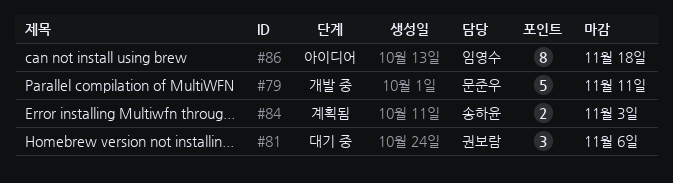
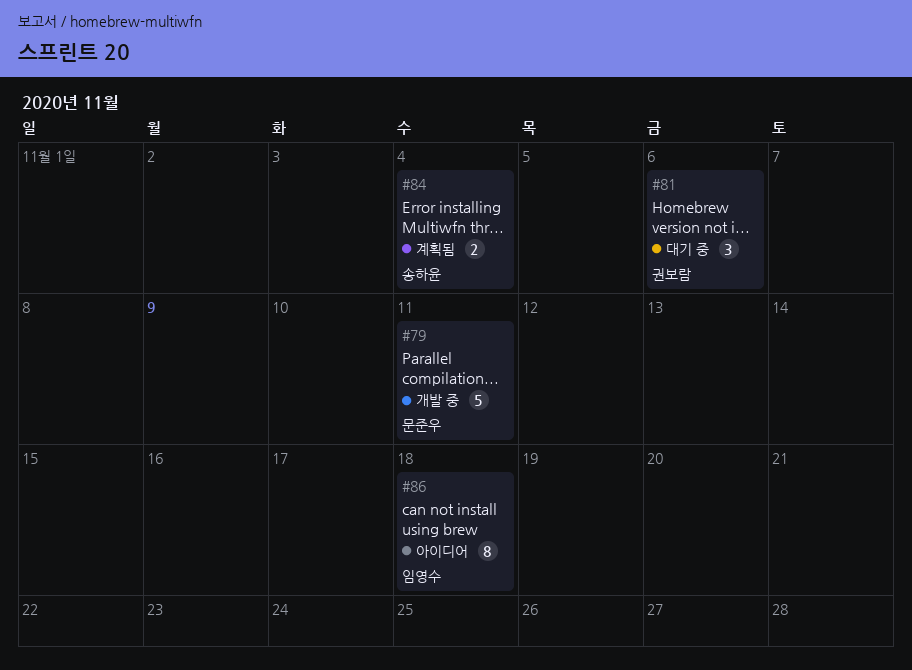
#84, due: Nov 3 -> Nov 4

